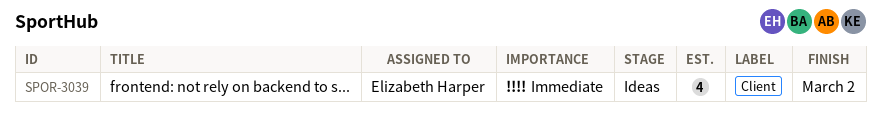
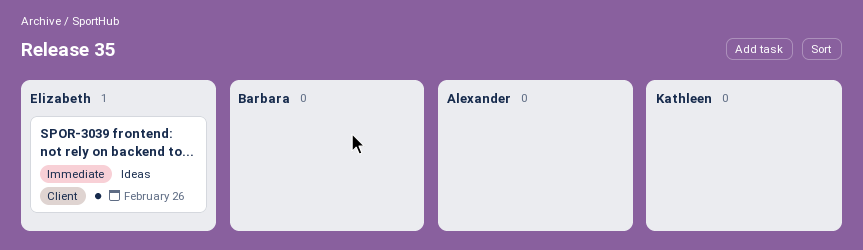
SPOR-3039, estimate: 4 -> 1
SPOR-3039, due: Mar 2 -> Feb 26

